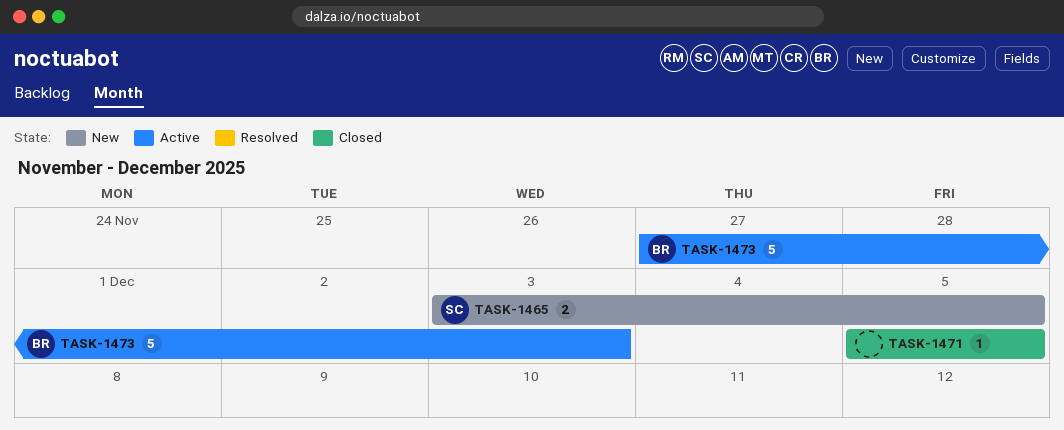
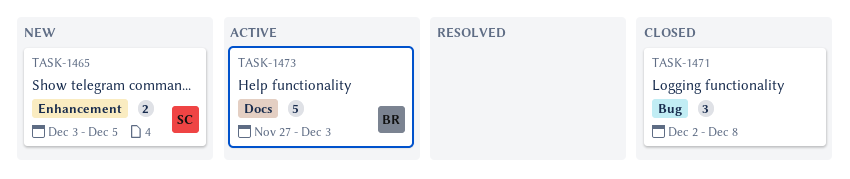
TASK-1471, estimate: 1 -> 3
TASK-1471, start: Dec 5 -> Dec 2
TASK-1471, due: Dec 5 -> Dec 8

